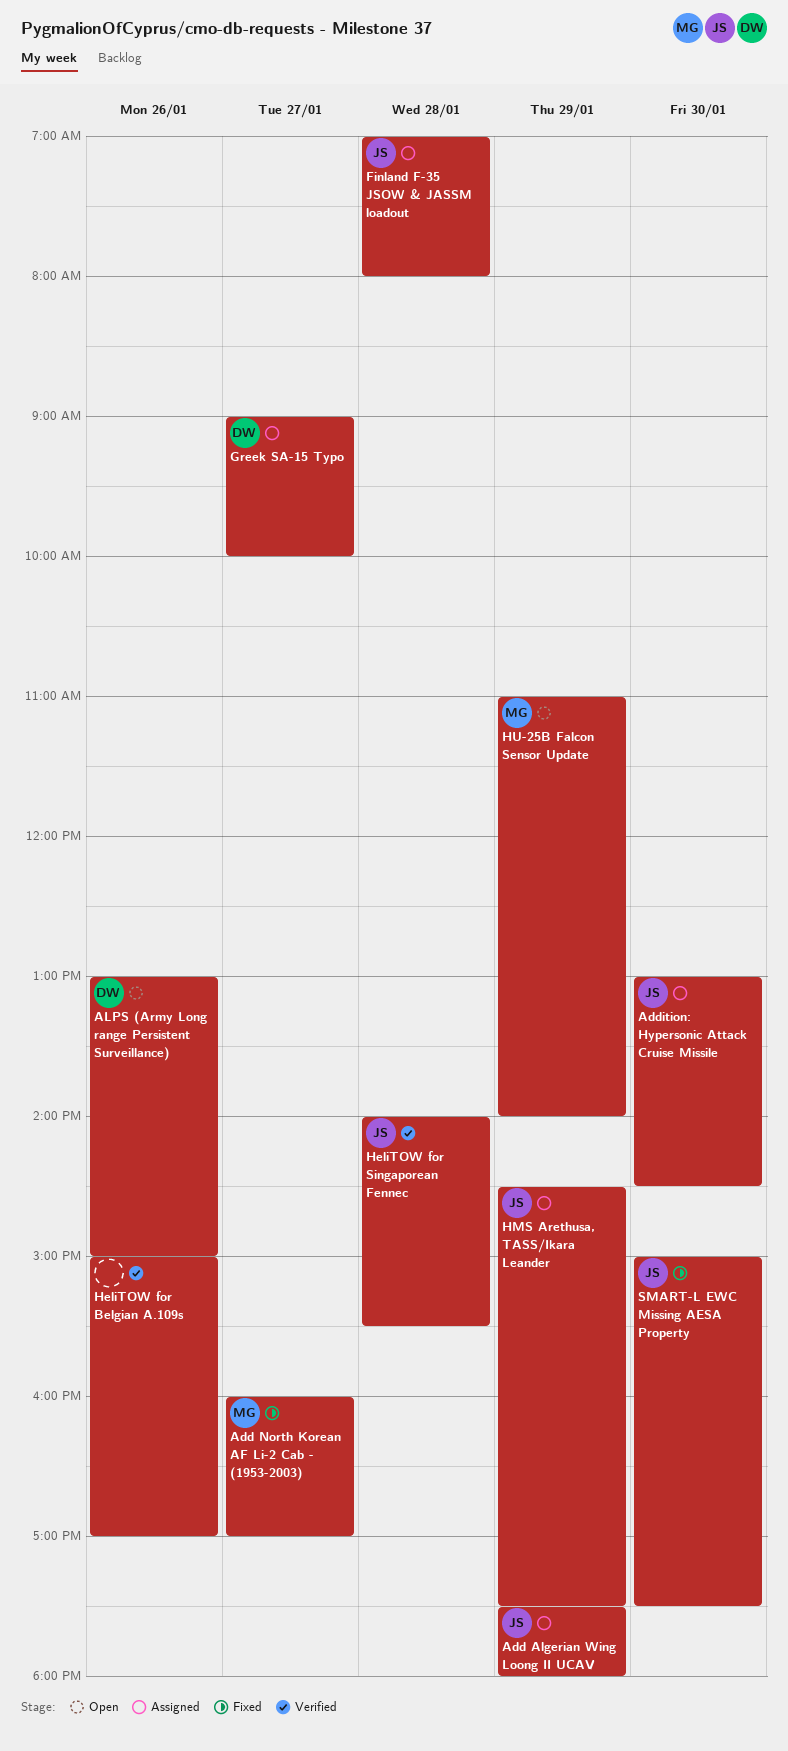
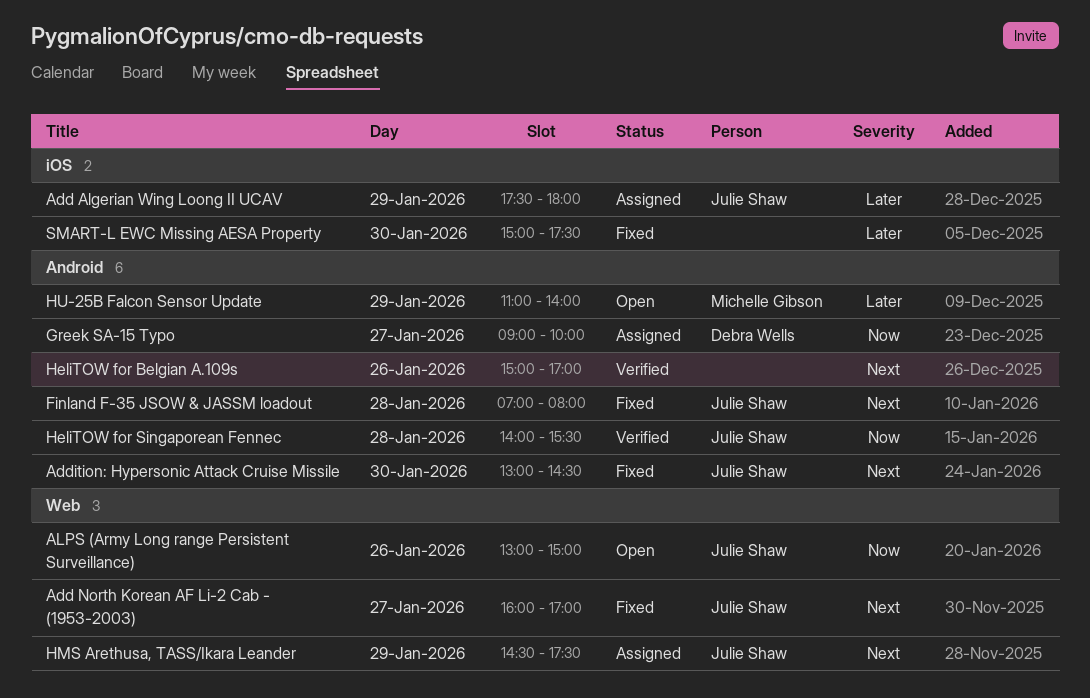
Add North Korean AF Li-2 Cab - (1953-2003), owner: Michelle Gibson -> Julie Shaw
Addition: Hypersonic Attack Cruise Missile, status: Assigned -> Fixed
ALPS (Army Long range Persistent Surveillance), owner: Debra Wells -> Julie Shaw
Finland F-35 JSOW & JASSM loadout, status: Assigned -> Fixed
SMART-L EWC Missing AESA Property, owner: Julie Shaw -> none

